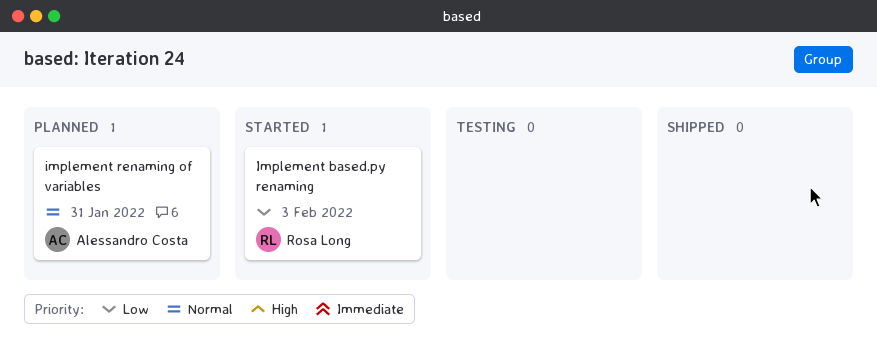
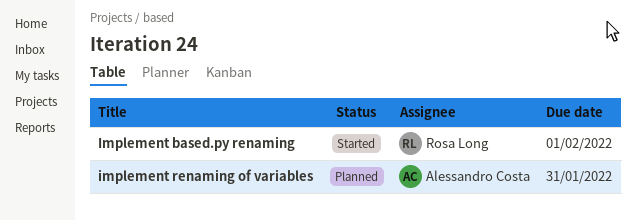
Implement based.py renaming, due: Feb 3 -> Feb 1

